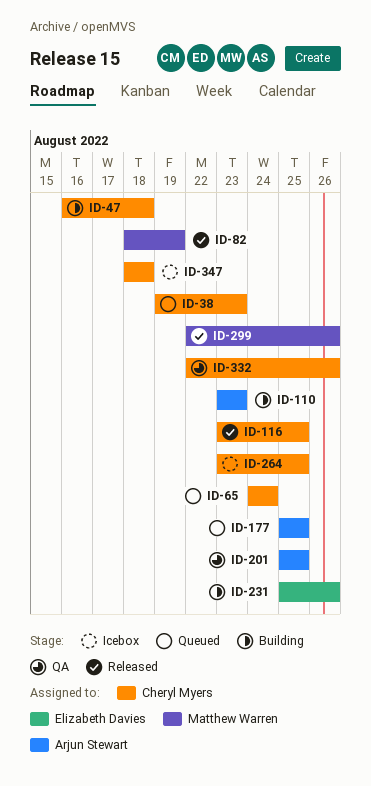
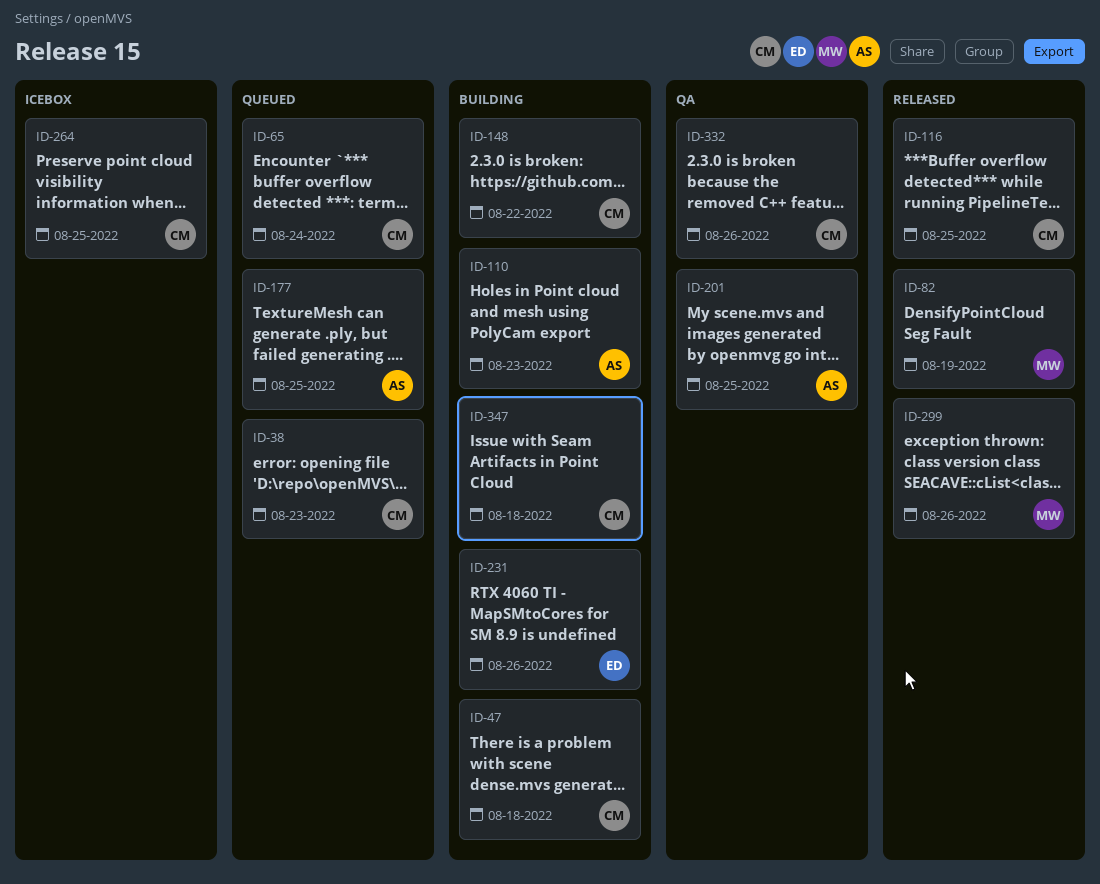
ID-148: none -> present
ID-347, status: Icebox -> Building

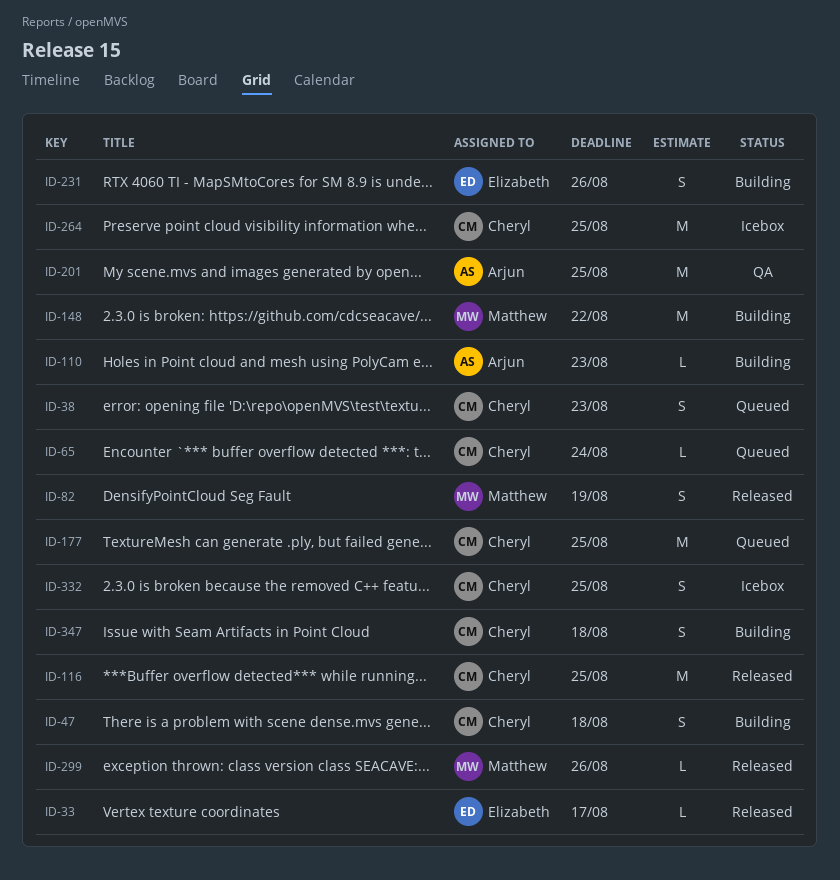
ID-33: none -> present
ID-148, owner: Cheryl -> Matthew
ID-177, owner: Arjun -> Cheryl
ID-332, status: QA -> Icebox
ID-332, due: Aug 26 -> Aug 25

